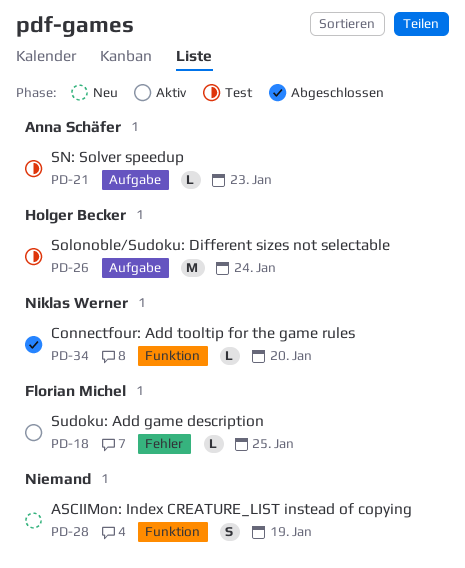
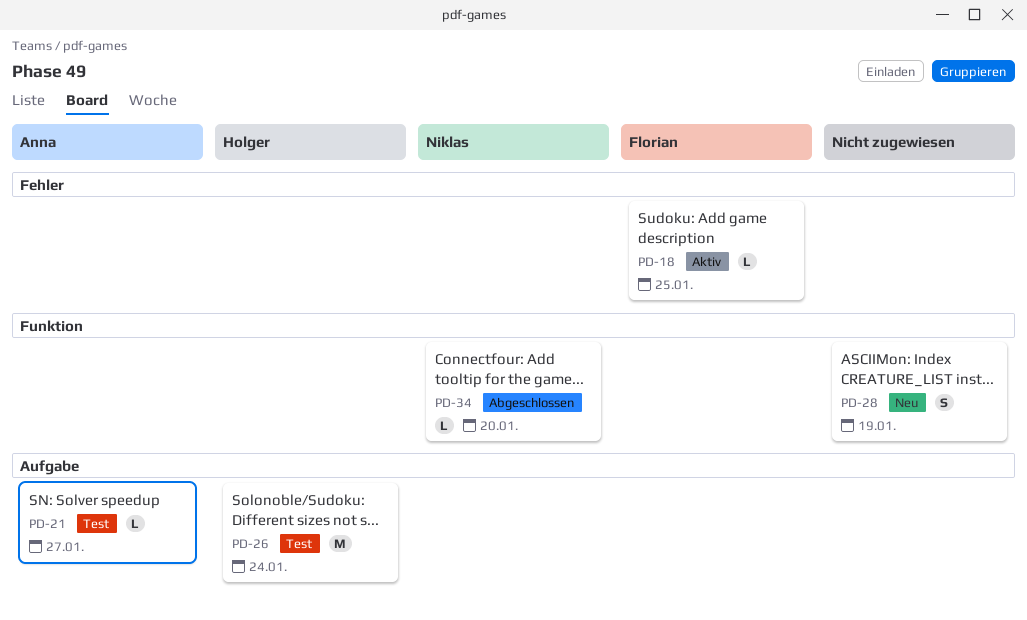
PD-21, due: Jan 23 -> Jan 27

